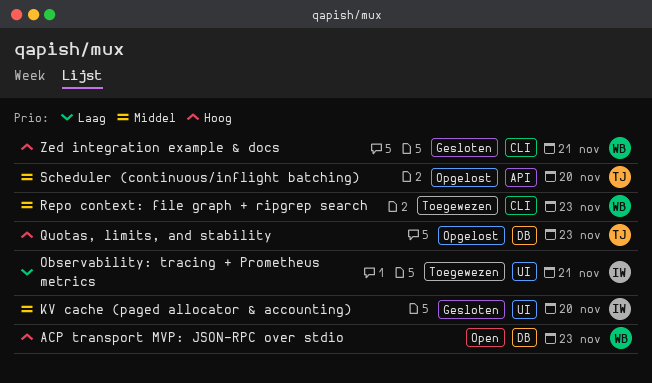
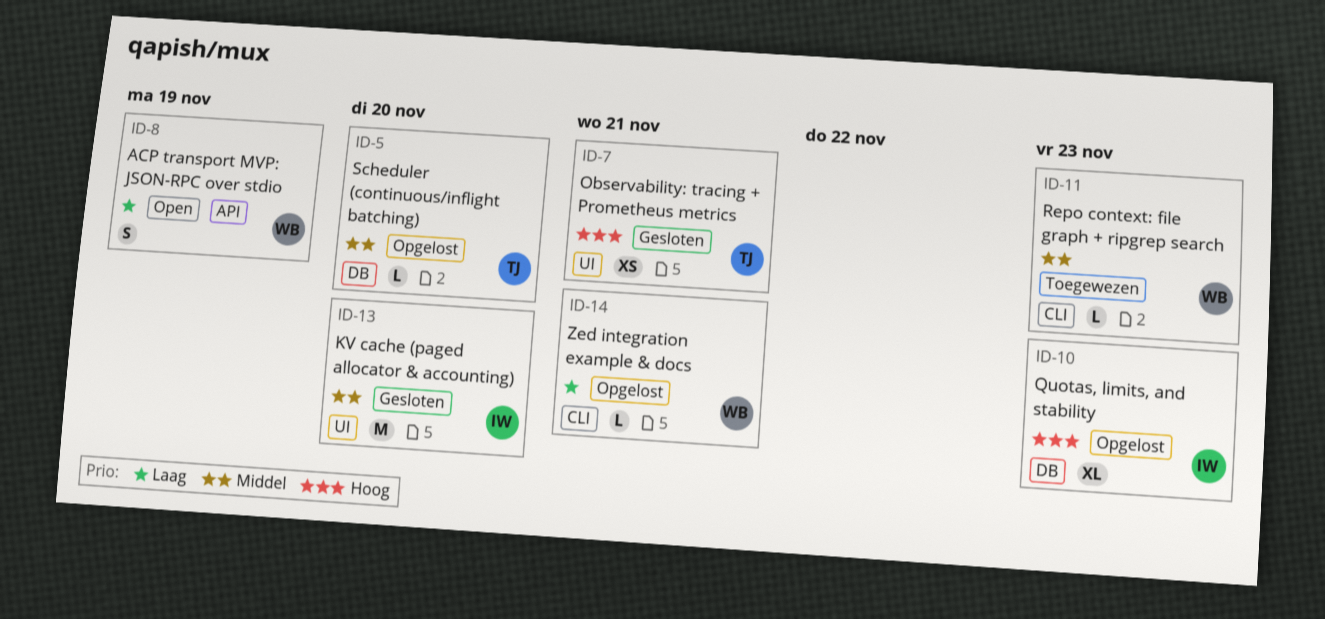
ACP transport MVP: JSON-RPC over stdio, priority: Hoog -> Laag
ACP transport MVP: JSON-RPC over stdio, label: DB -> API
ACP transport MVP: JSON-RPC over stdio, due: Nov 23 -> Nov 19
Observability: tracing + Prometheus metrics, status: Toegewezen -> Gesloten
Observability: tracing + Prometheus metrics, owner: IW -> TJ
Observability: tracing + Prometheus metrics, priority: Laag -> Hoog
Quotas, limits, and stability, owner: TJ -> IW
Scheduler (continuous/inflight batching), label: API -> DB
Zed integration example & docs, status: Gesloten -> Opgelost
Zed integration example & docs, priority: Hoog -> Laag

